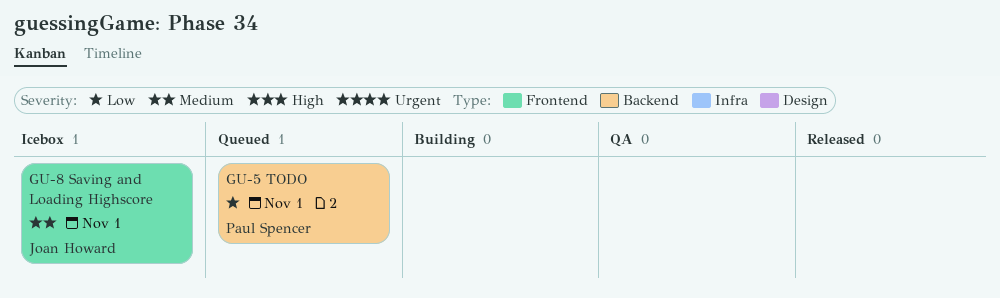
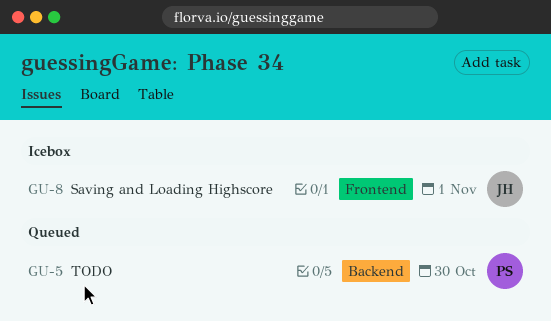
GU-5, due: Nov 1 -> Oct 30

